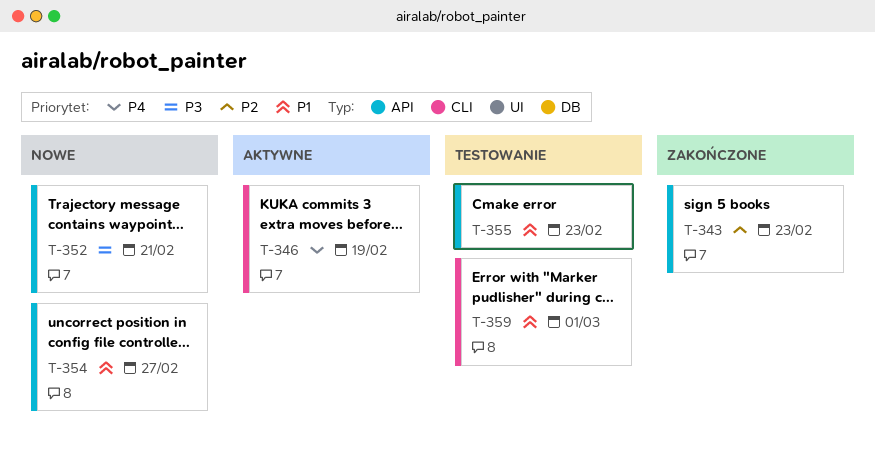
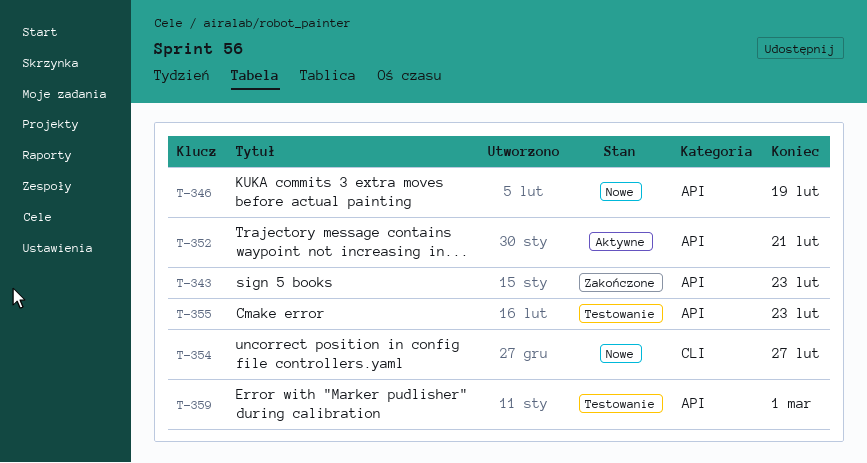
T-346, status: Aktywne -> Nowe
T-346, label: CLI -> API
T-352, status: Nowe -> Aktywne
T-354, label: API -> CLI
T-359, label: CLI -> API

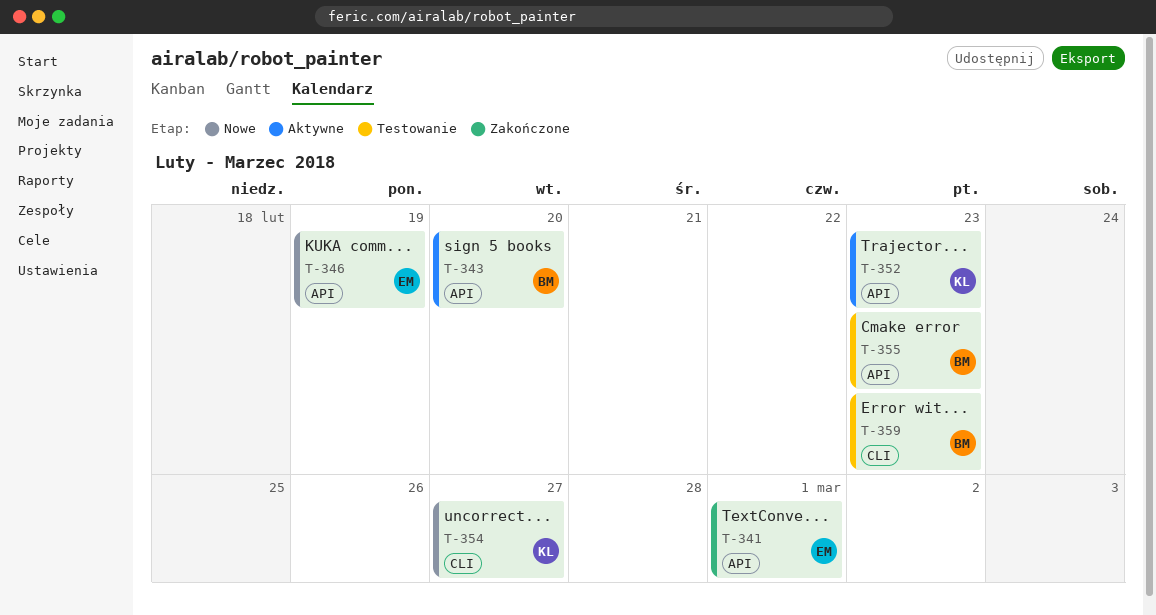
T-341: none -> present
T-343, status: Zakończone -> Aktywne
T-343, due: Feb 23 -> Feb 20
T-352, due: Feb 21 -> Feb 23
T-359, label: API -> CLI
T-359, due: Mar 1 -> Feb 23

